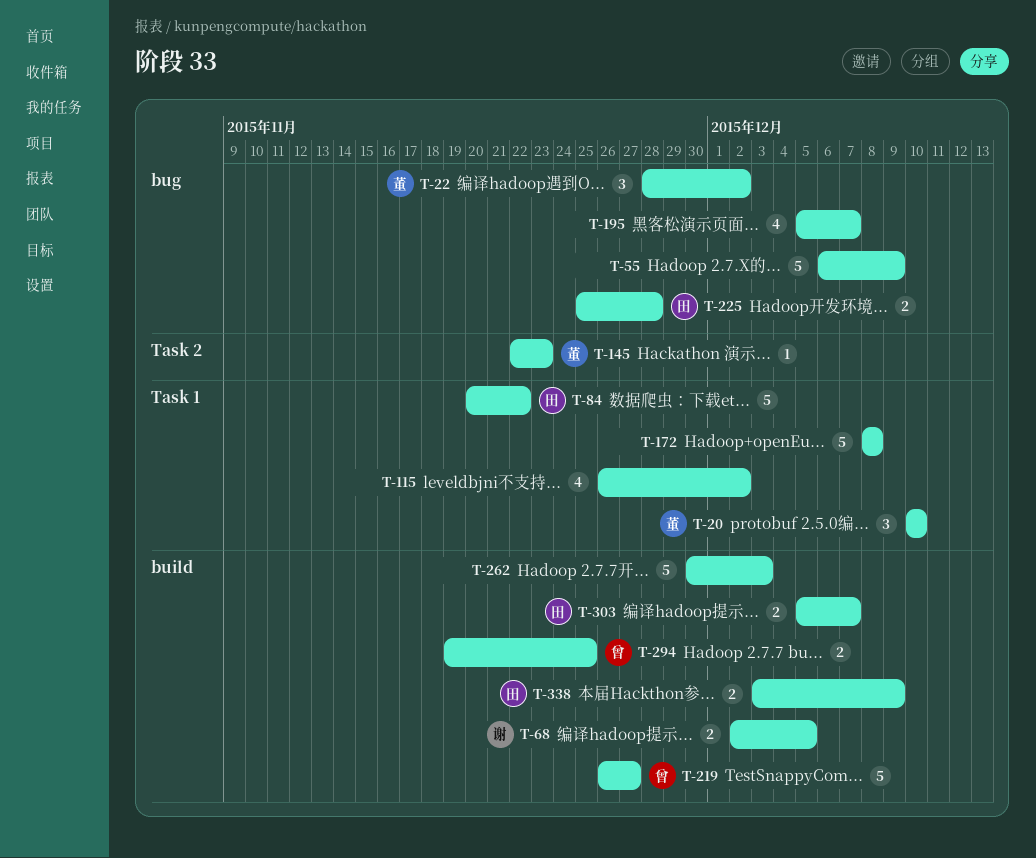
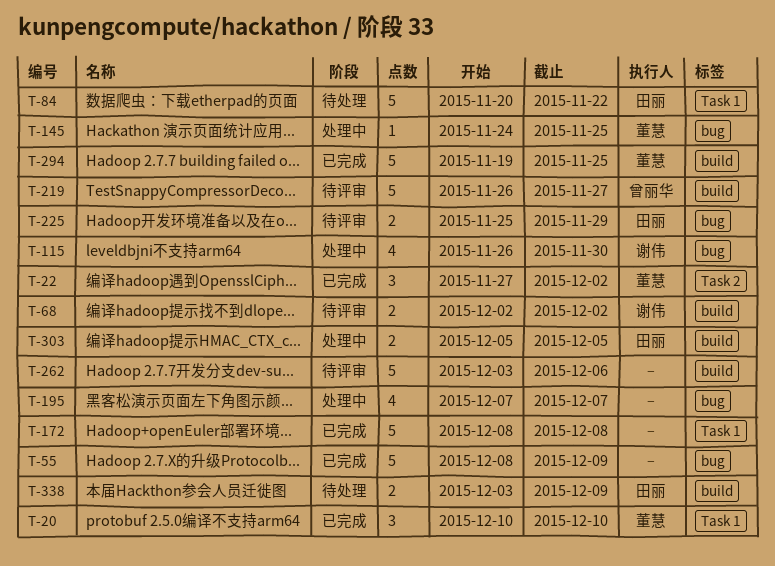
T-22, label: bug -> Task 2
T-22, start: Nov 28 -> Nov 27
T-55, start: Dec 6 -> Dec 8
T-68, due: Dec 5 -> Dec 2
T-115, owner: none -> 谢伟
T-115, label: Task 1 -> bug
T-115, due: Dec 2 -> Nov 30
T-145, label: Task 2 -> bug
T-145, start: Nov 22 -> Nov 24
T-145, due: Nov 23 -> Nov 25
T-195, start: Dec 5 -> Dec 7
T-225, due: Nov 28 -> Nov 29
T-262, start: Nov 30 -> Dec 3
T-262, due: Dec 3 -> Dec 6
T-294, owner: 曾丽华 -> 董慧
T-294, estimate: 2 -> 5
T-303, due: Dec 7 -> Dec 5

